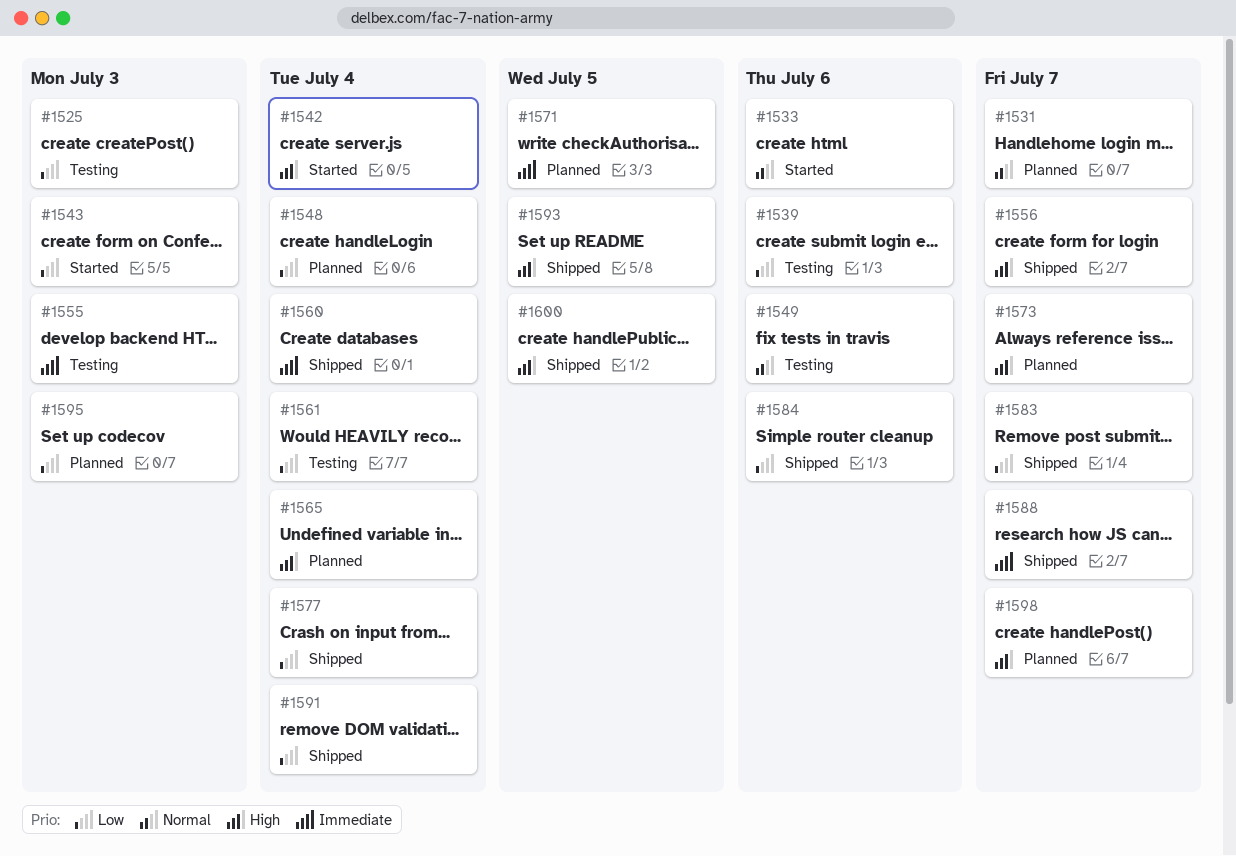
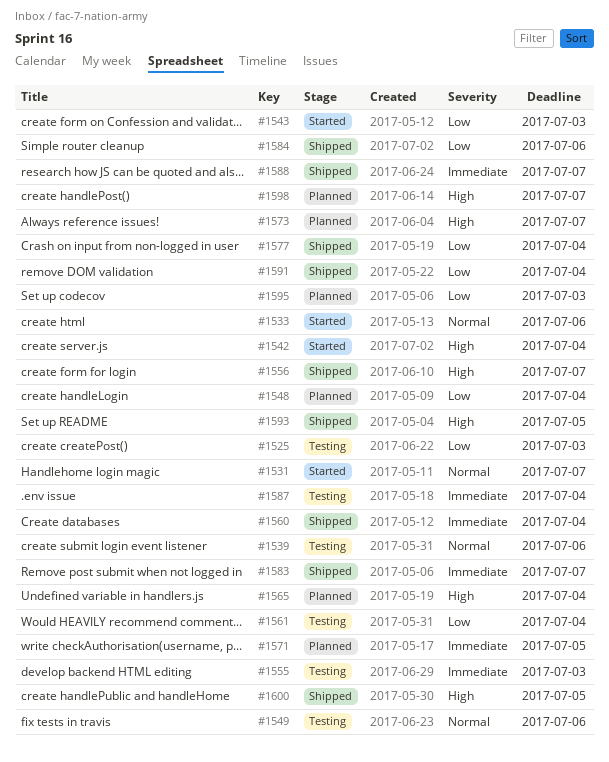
#1531, status: Planned -> Started
#1539, priority: Low -> Normal
#1583, priority: Low -> Immediate
#1587: none -> present

